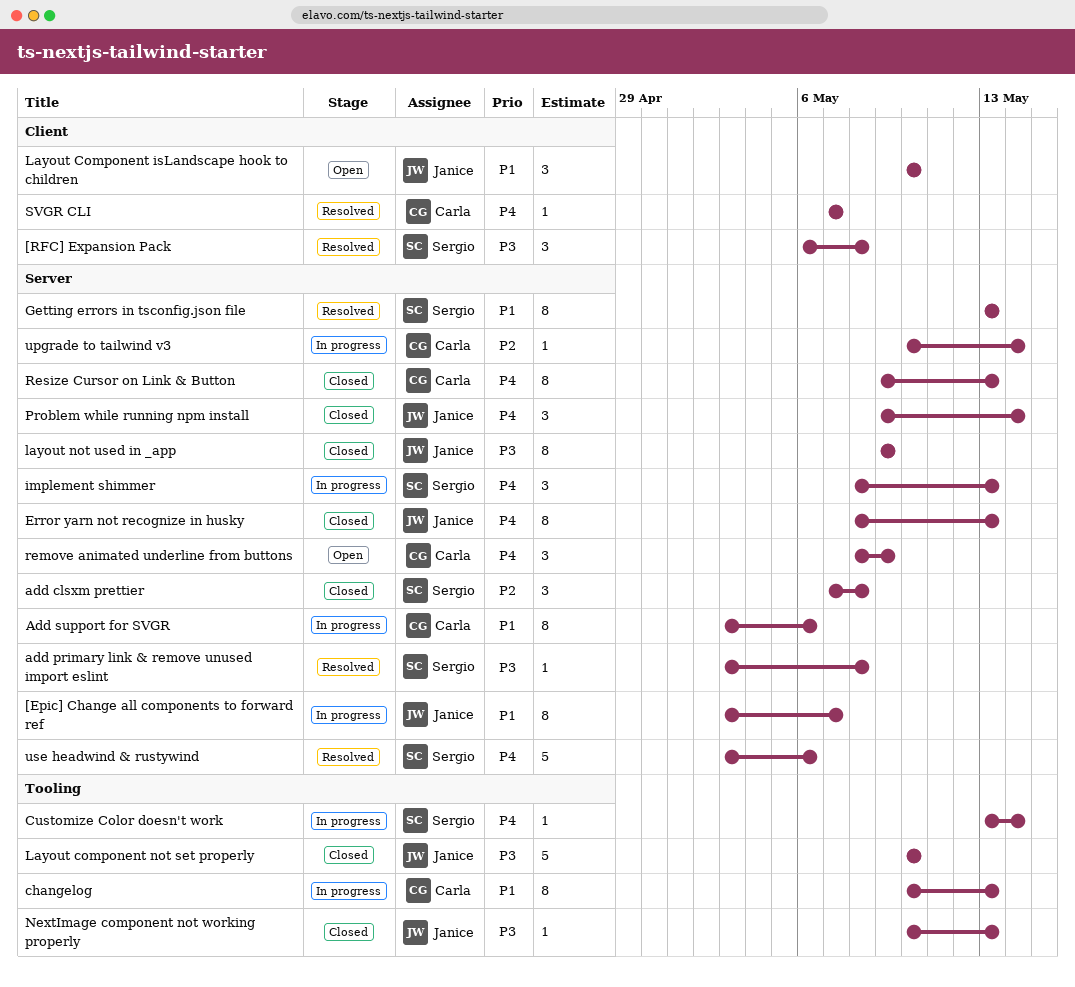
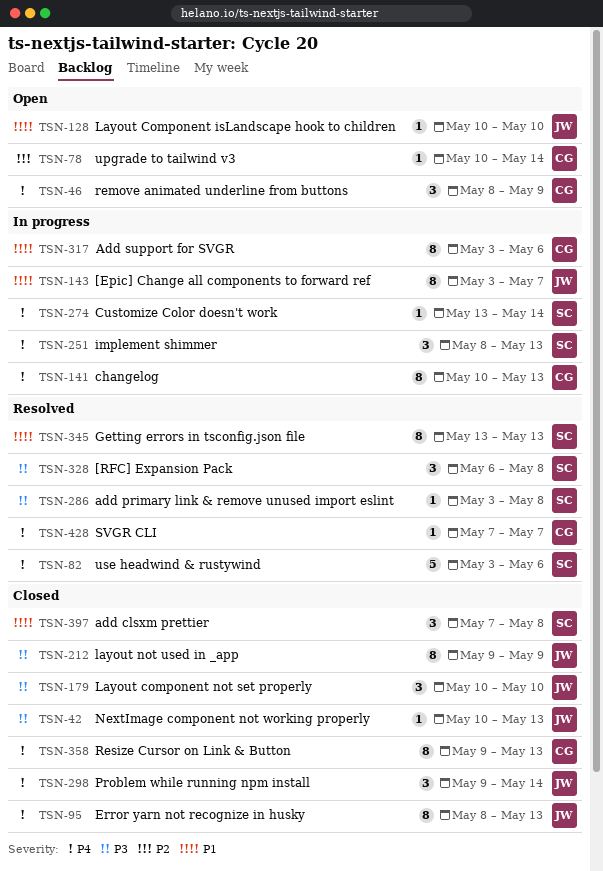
add clsxm prettier, priority: P2 -> P1
changelog, priority: P1 -> P4
Layout Component isLandscape hook to children, estimate: 3 -> 1
Layout component not set properly, estimate: 5 -> 3
upgrade to tailwind v3, status: In progress -> Open

